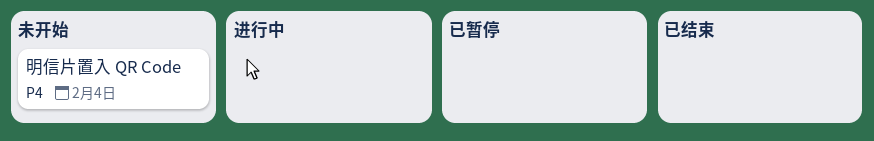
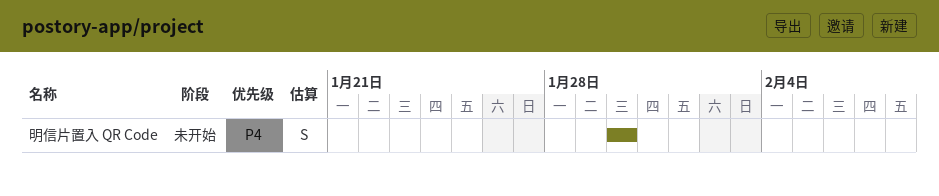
明信片置入 QR Code, due: Feb 4 -> Jan 30

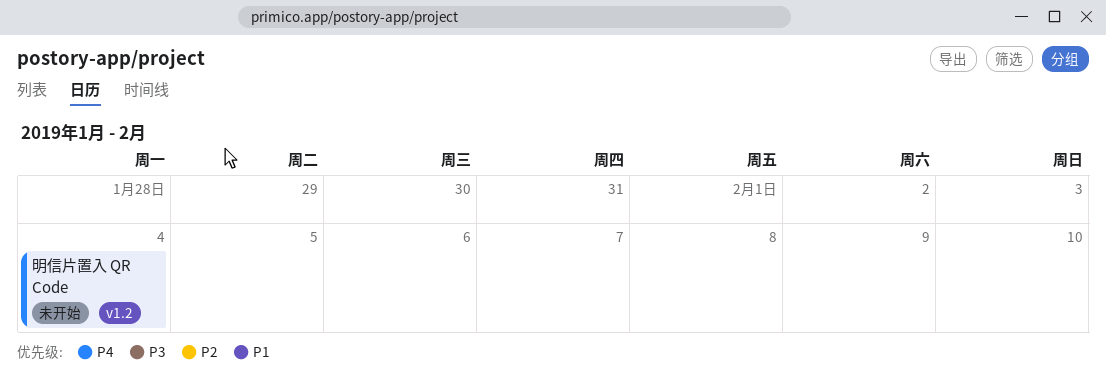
明信片置入 QR Code, due: Jan 30 -> Feb 4

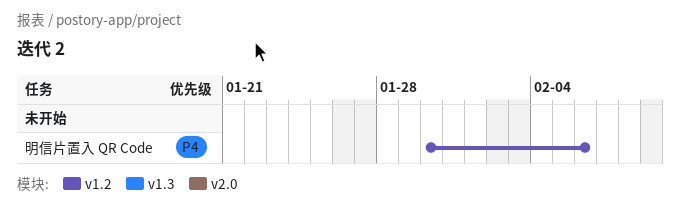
明信片置入 QR Code, due: Feb 4 -> Feb 6

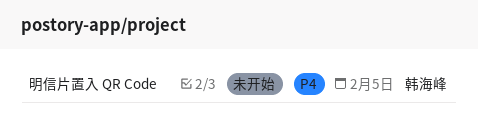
明信片置入 QR Code, due: Feb 6 -> Feb 5

